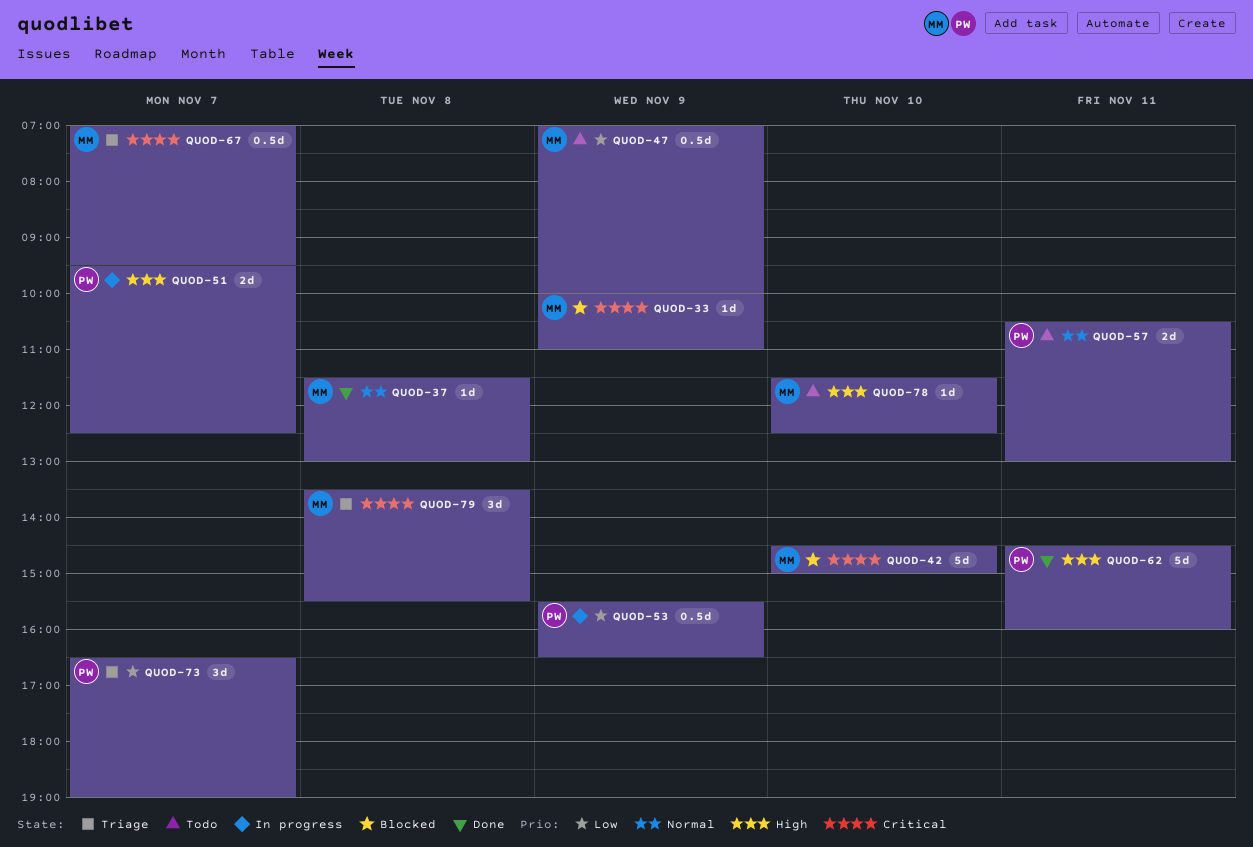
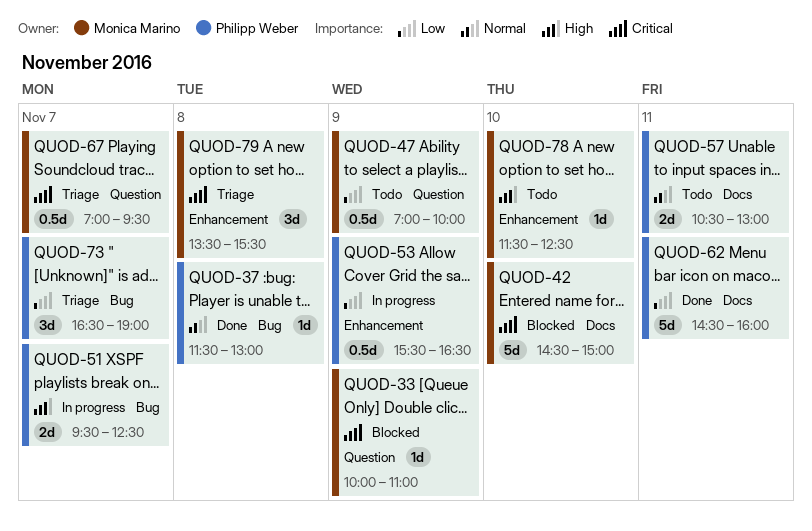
QUOD-37, owner: Monica Marino -> Philipp Weber
QUOD-62, priority: High -> Low

